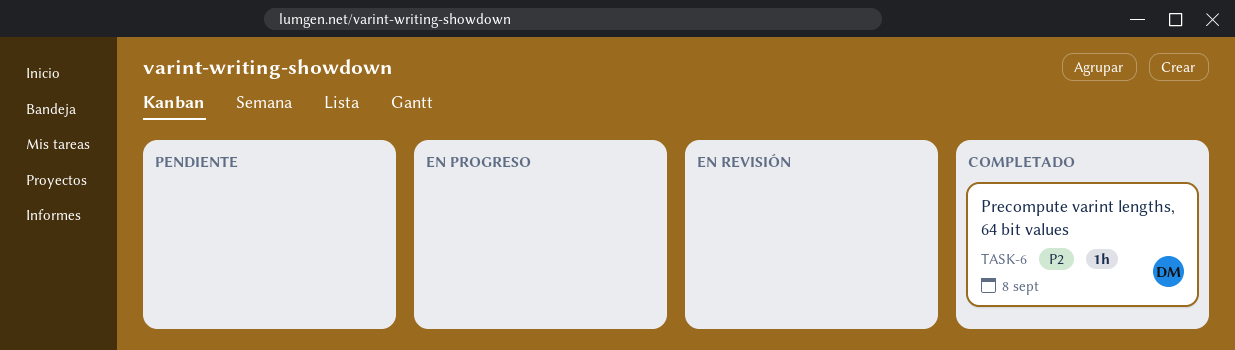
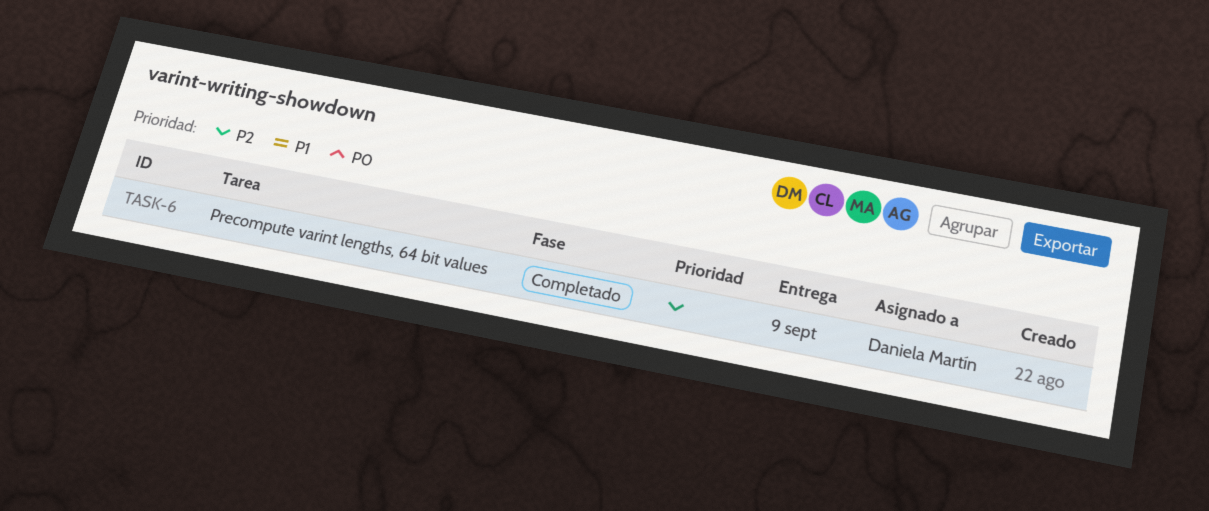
TASK-6, due: Sep 8 -> Sep 9

